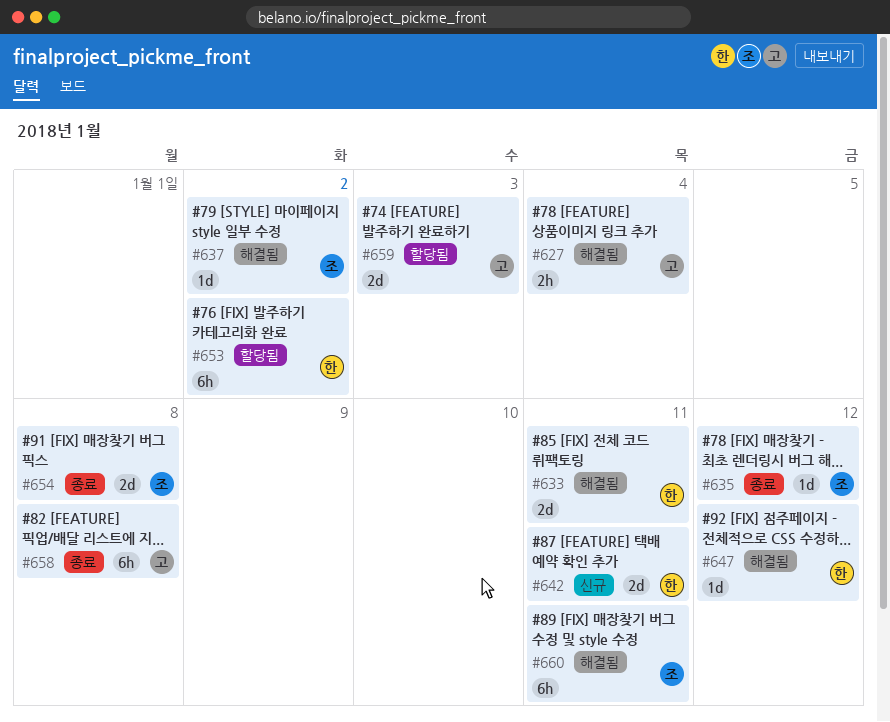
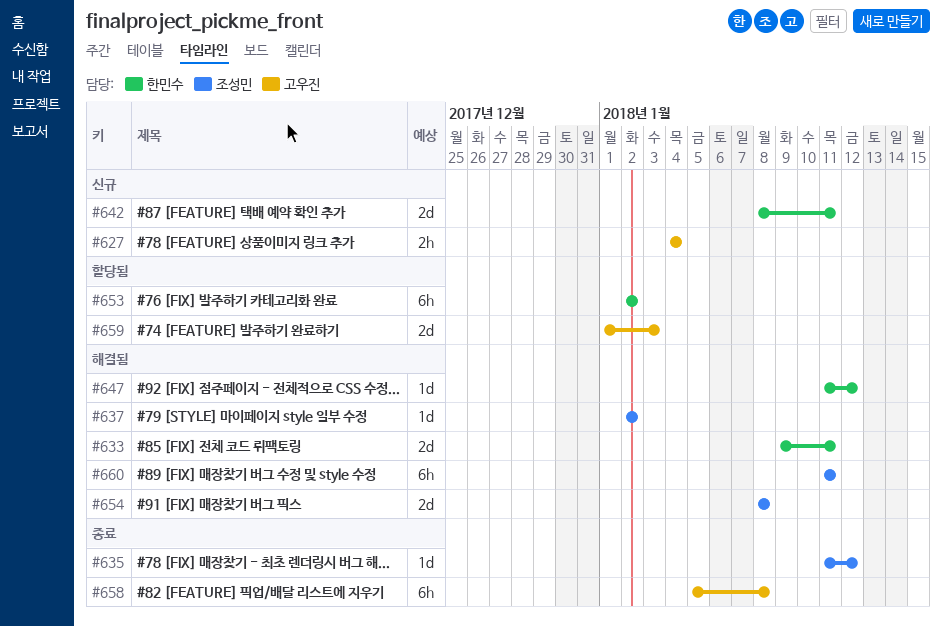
#627, status: 해결됨 -> 신규
#654, status: 종료 -> 해결됨

